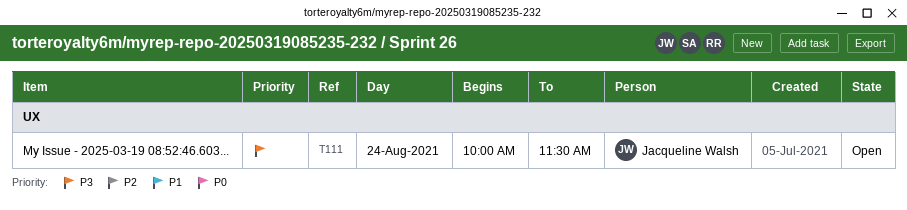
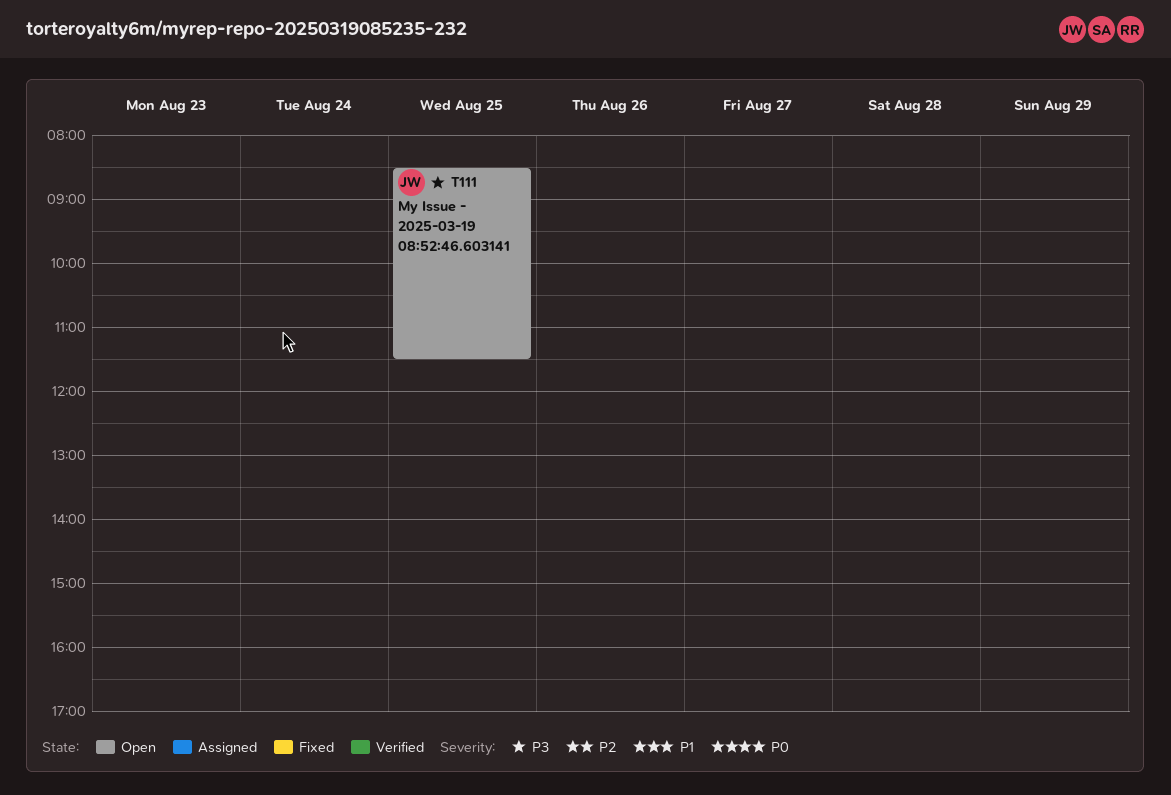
T111, day: Aug 24 -> Aug 25
T111, begins: 10:00 -> 08:30

